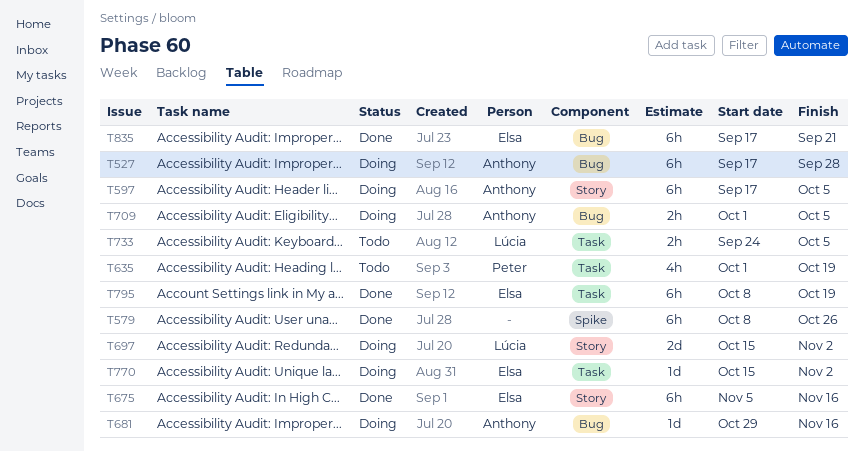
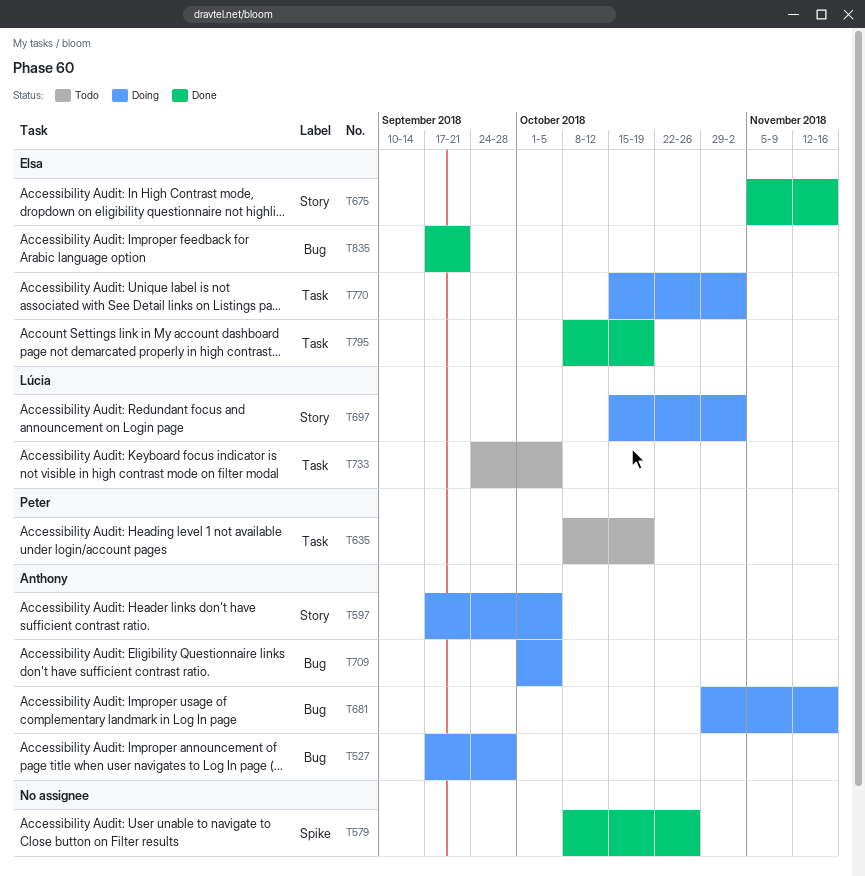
T635, start: Oct 1 -> Oct 8

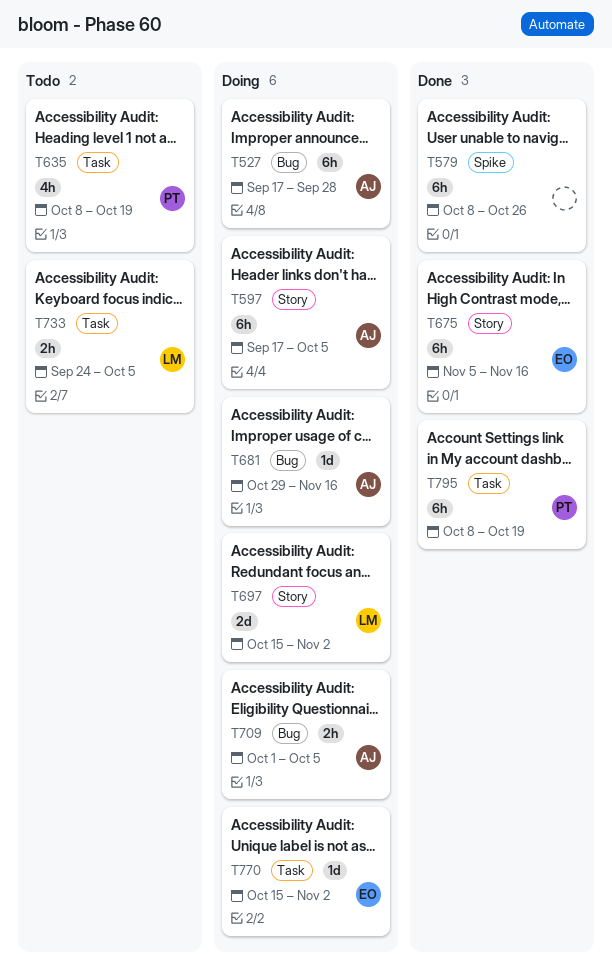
T795, owner: Elsa -> Peter
T835: present -> none

